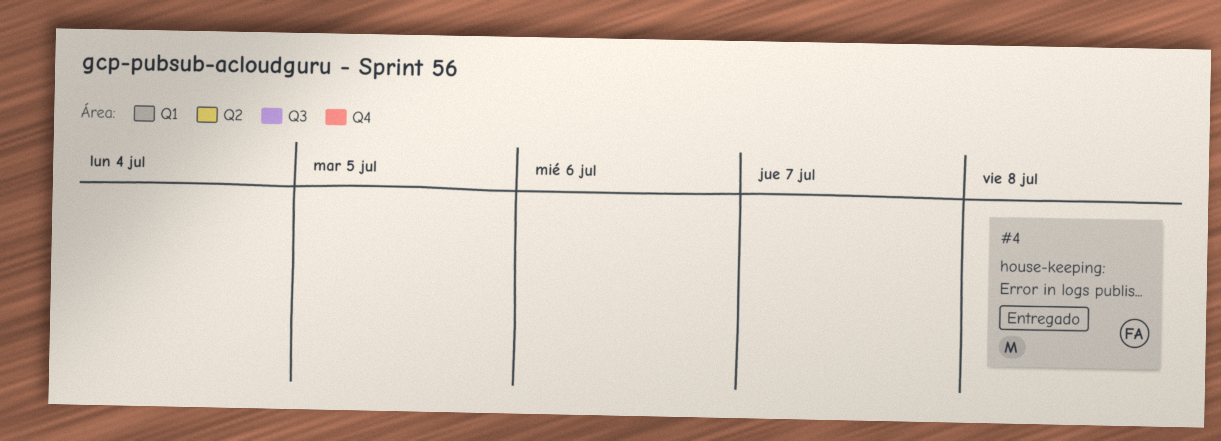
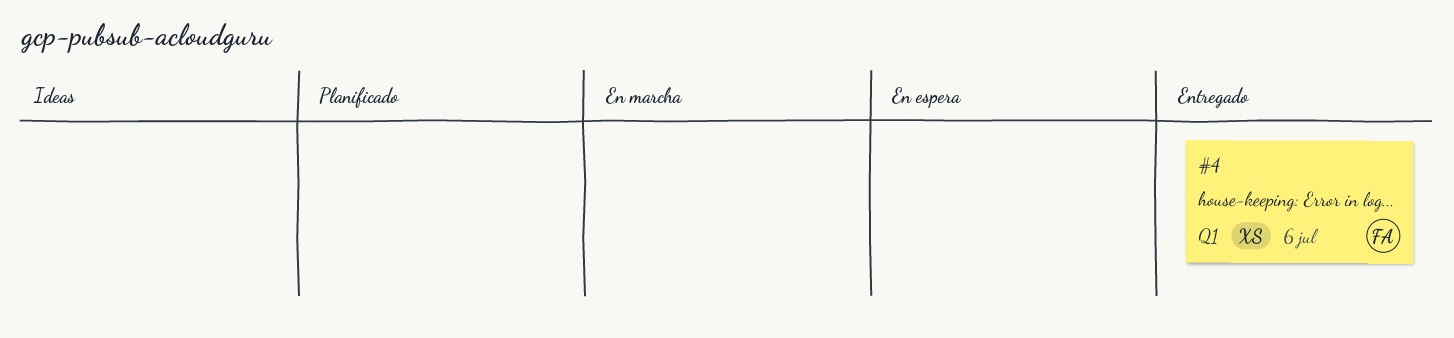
#4, estimate: M -> XS
#4, due: Jul 8 -> Jul 6

